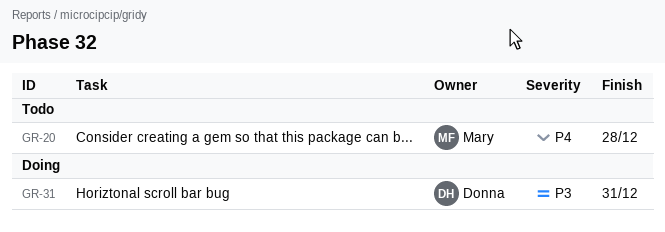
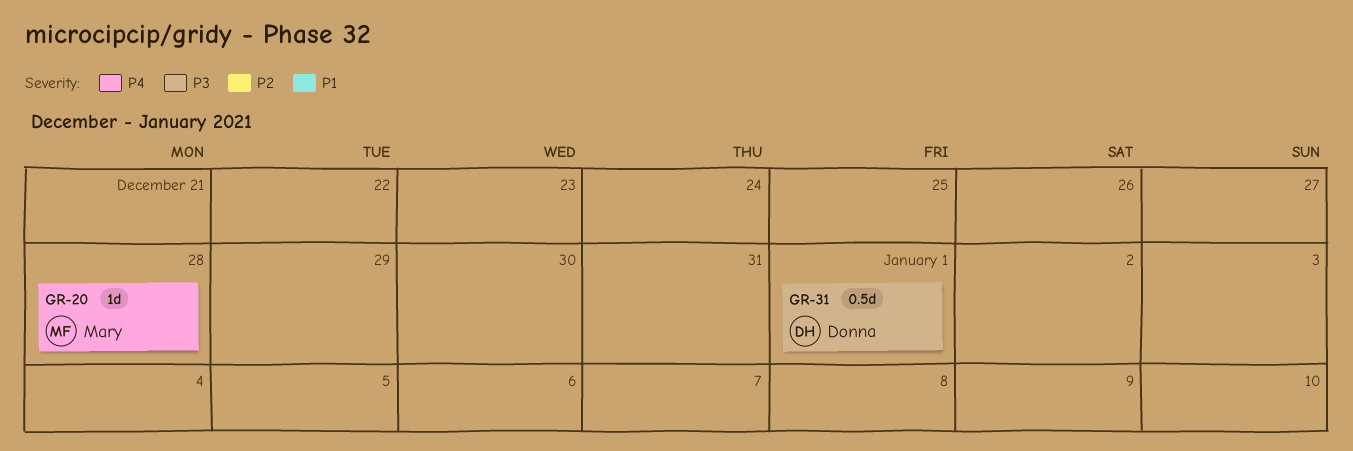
GR-31, due: Dec 31 -> Jan 1

